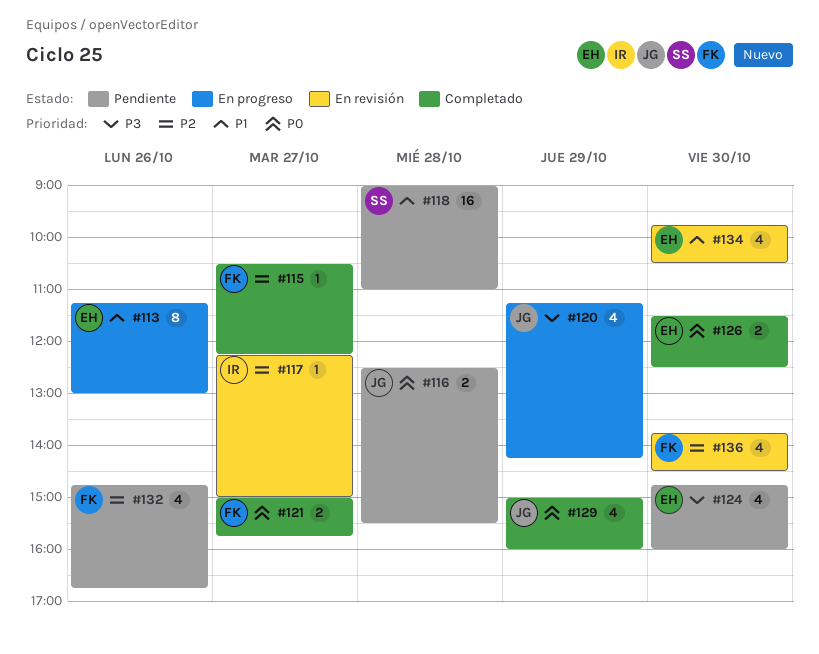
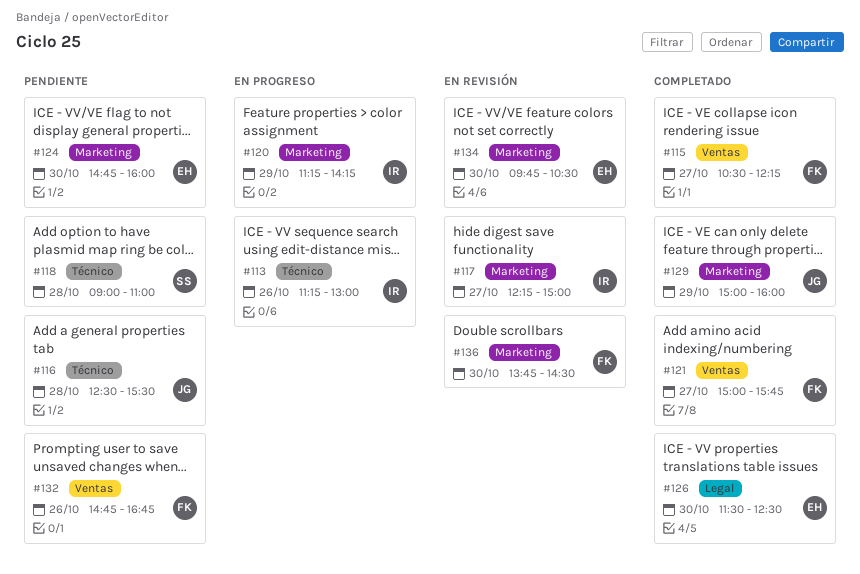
#113, owner: EH -> IR
#120, owner: JG -> IR

